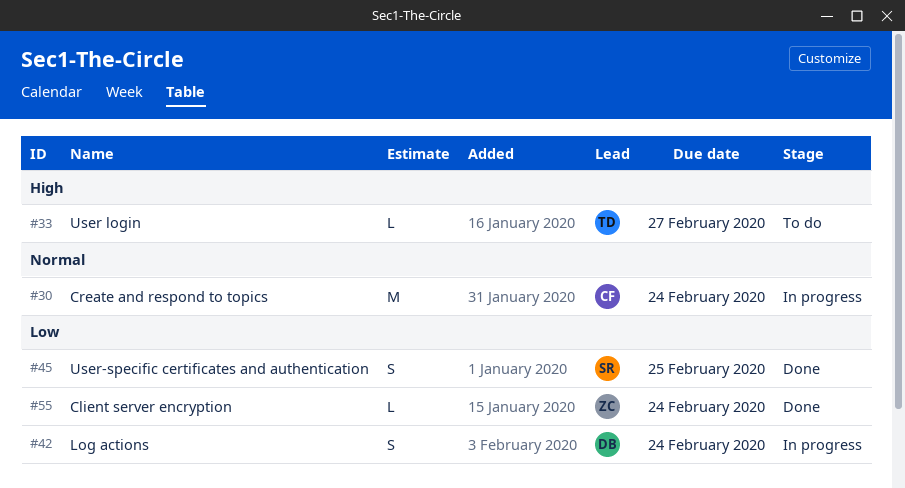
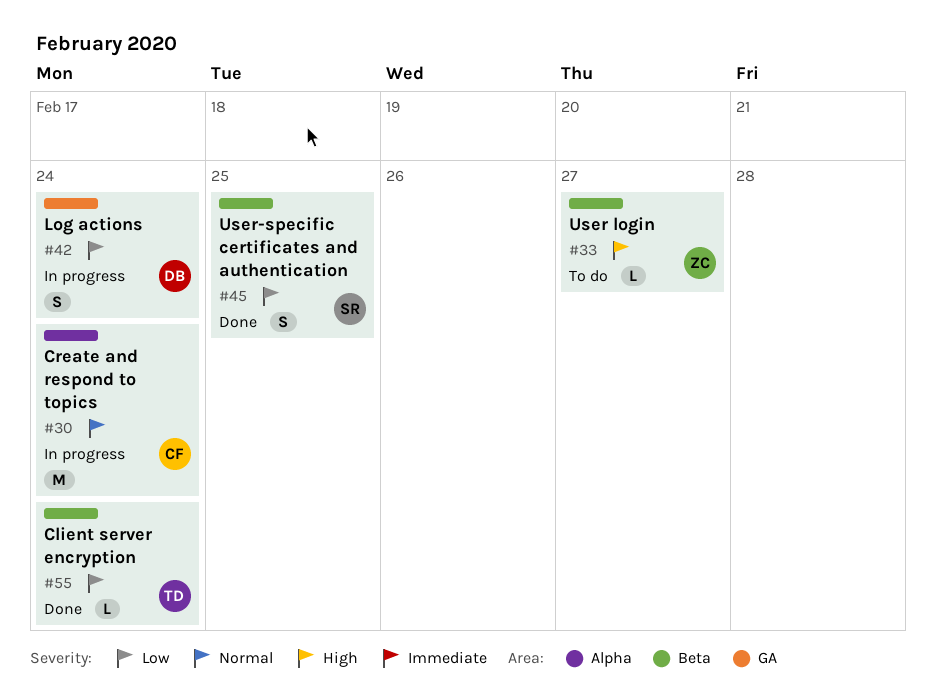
#33, owner: TD -> ZC
#55, owner: ZC -> TD

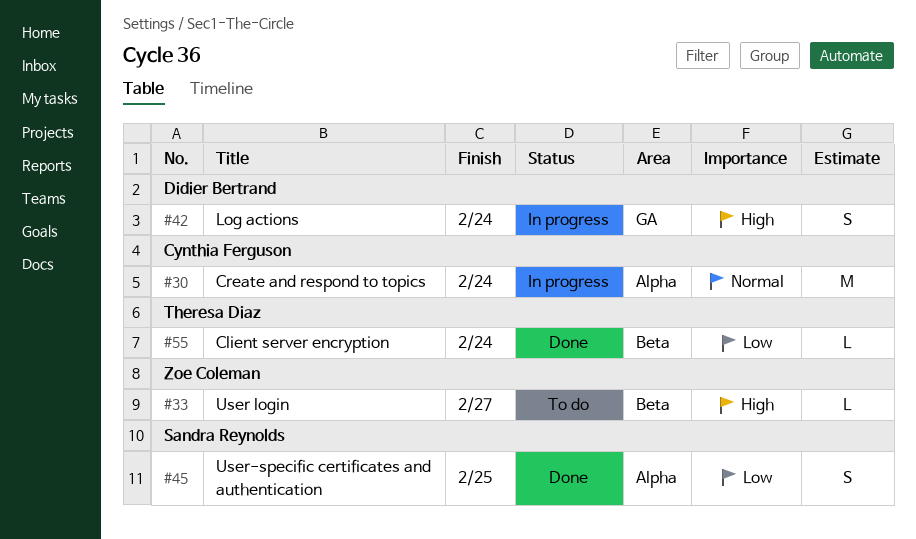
#42, priority: Low -> High
#45, label: Beta -> Alpha

